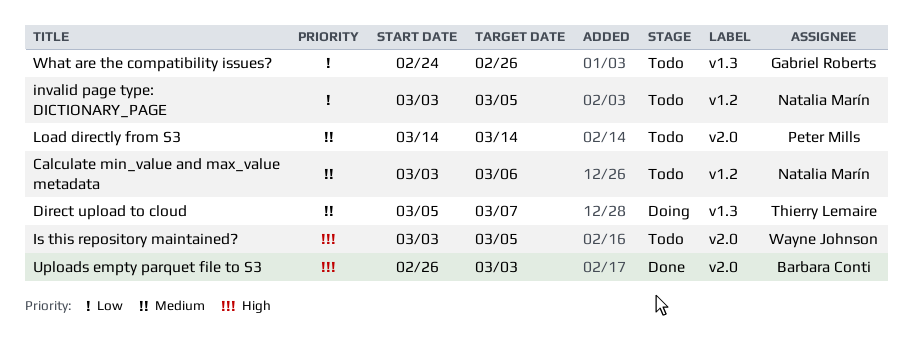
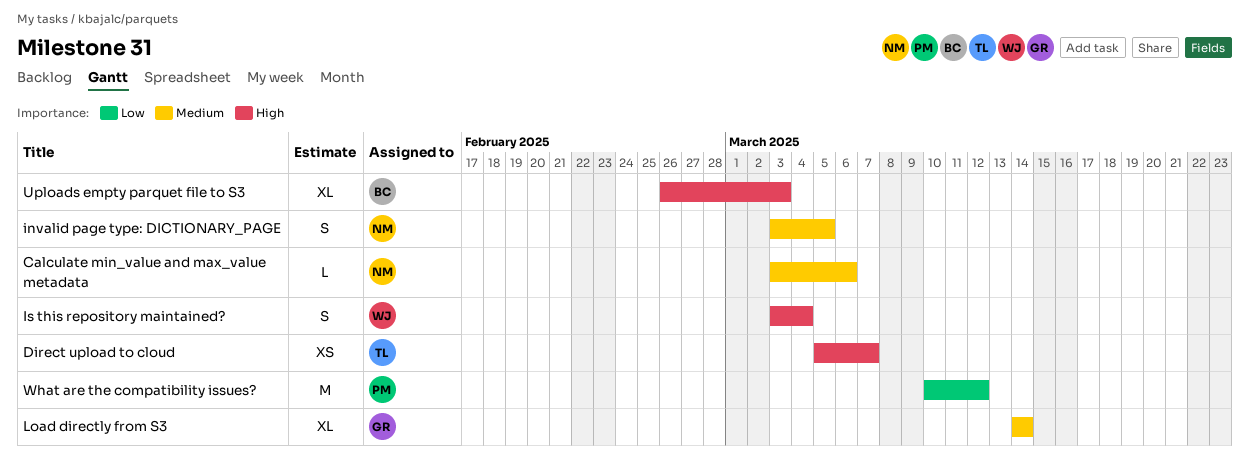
Direct upload to cloud, priority: Medium -> High
invalid page type: DICTIONARY_PAGE, priority: Low -> Medium
Is this repository maintained?, due: Mar 5 -> Mar 4
Load directly from S3, owner: Peter Mills -> Gabriel Roberts
What are the compatibility issues?, owner: Gabriel Roberts -> Peter Mills
What are the compatibility issues?, start: Feb 24 -> Mar 10
What are the compatibility issues?, due: Feb 26 -> Mar 12

